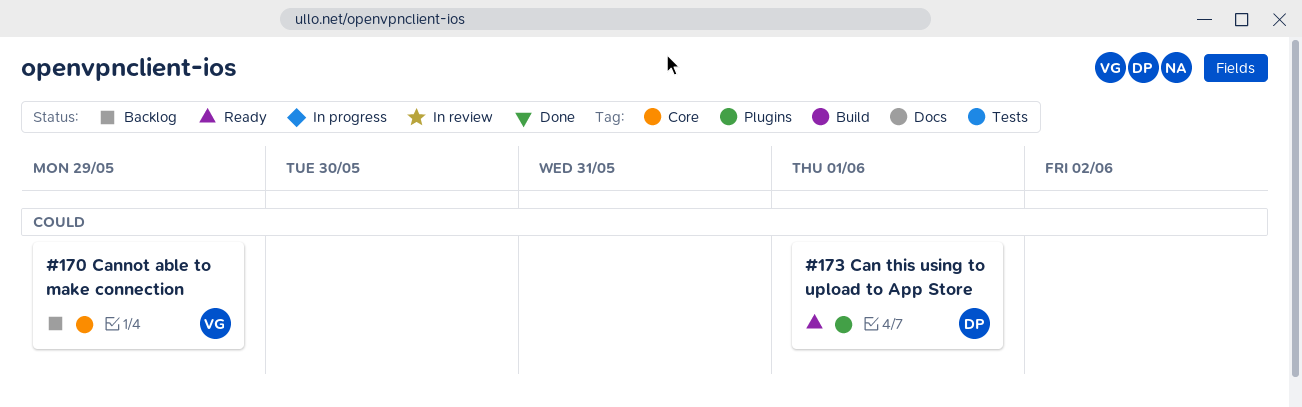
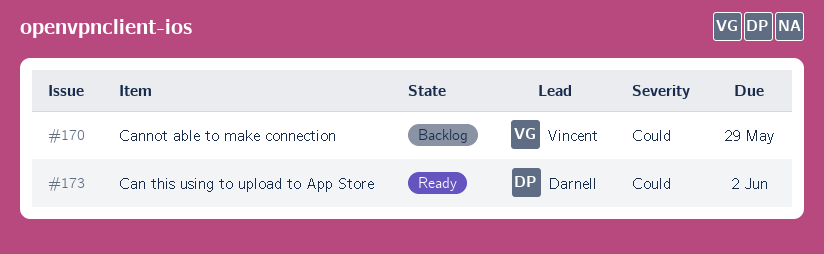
#173, due: Jun 1 -> Jun 2

